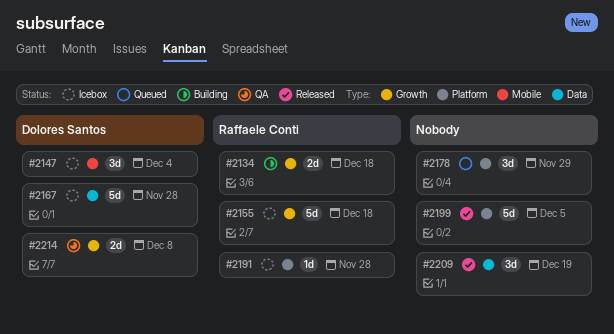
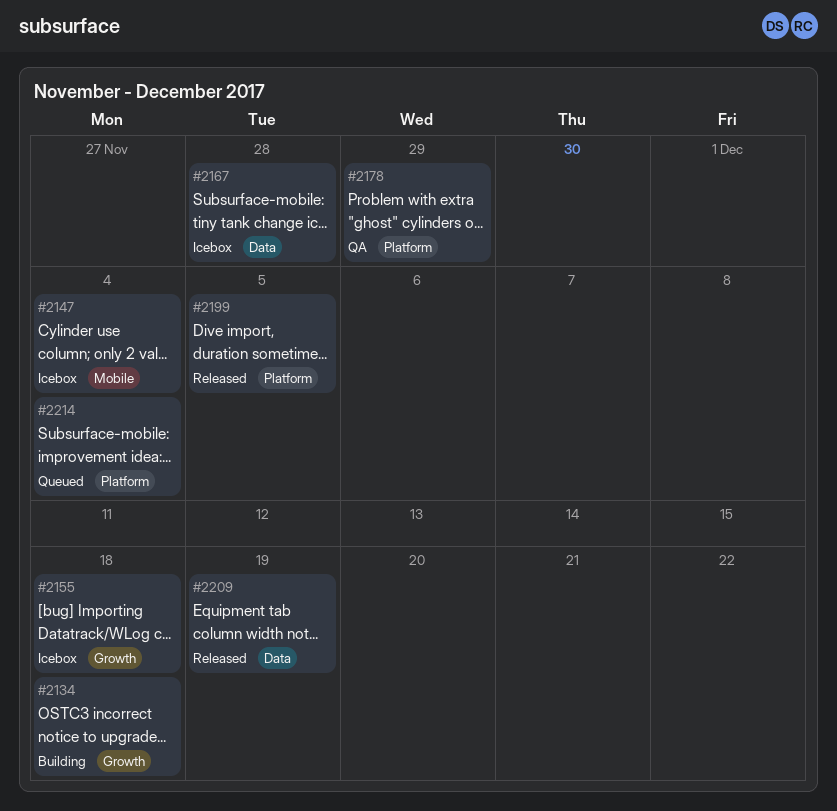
#2178, status: Queued -> QA
#2191: present -> none
#2214, status: QA -> Queued
#2214, label: Growth -> Platform
#2214, due: Dec 8 -> Dec 4

